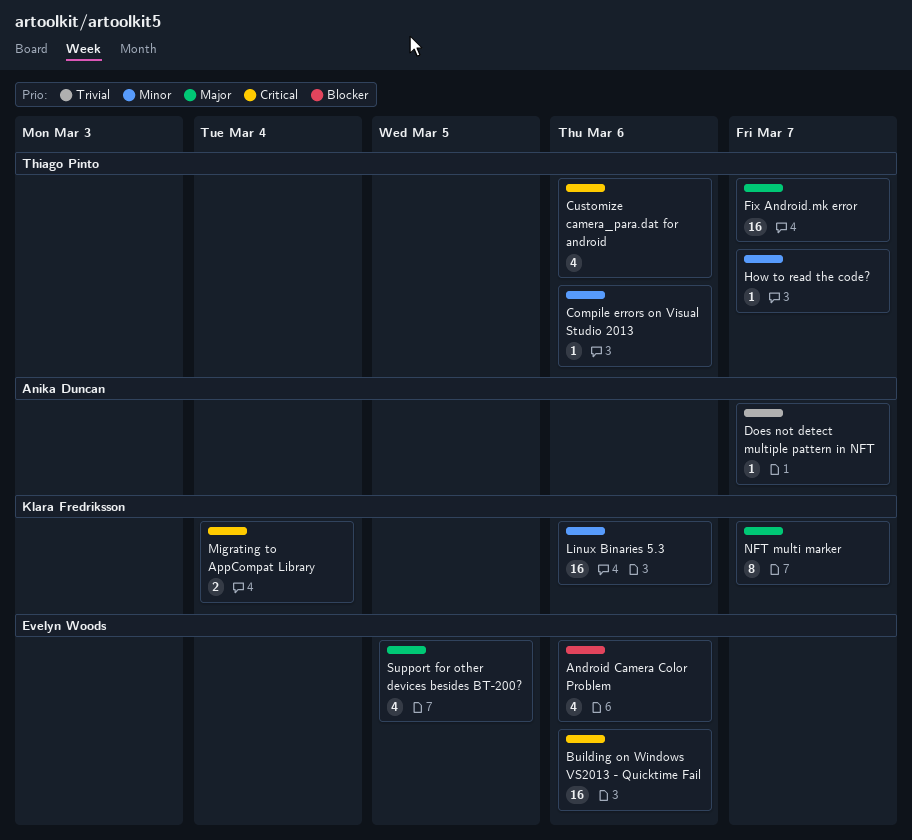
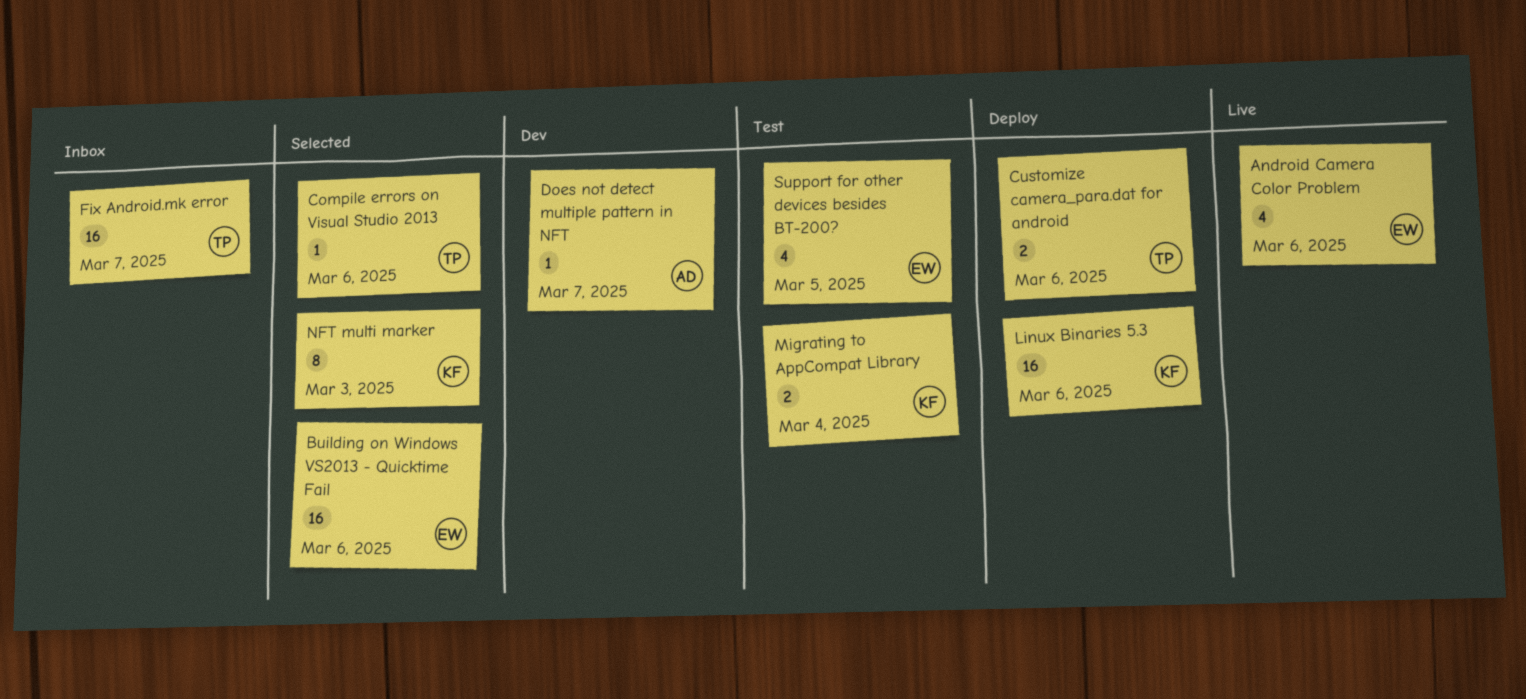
Customize camera_para.dat for android, estimate: 4 -> 2
How to read the code?: present -> none
NFT multi marker, due: Mar 7 -> Mar 3

